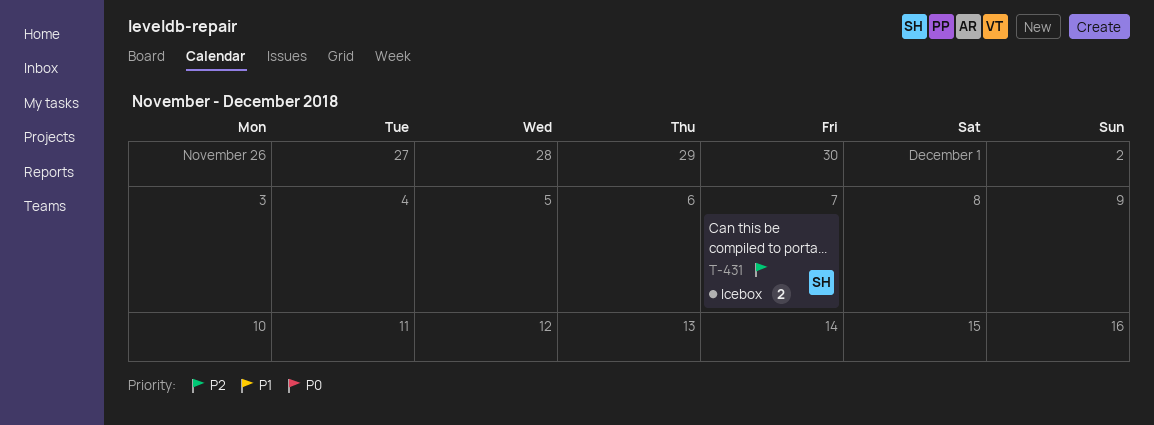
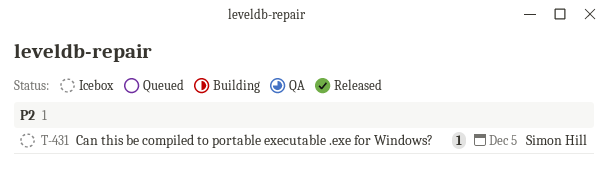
T-431, estimate: 2 -> 1
T-431, due: Dec 7 -> Dec 5

